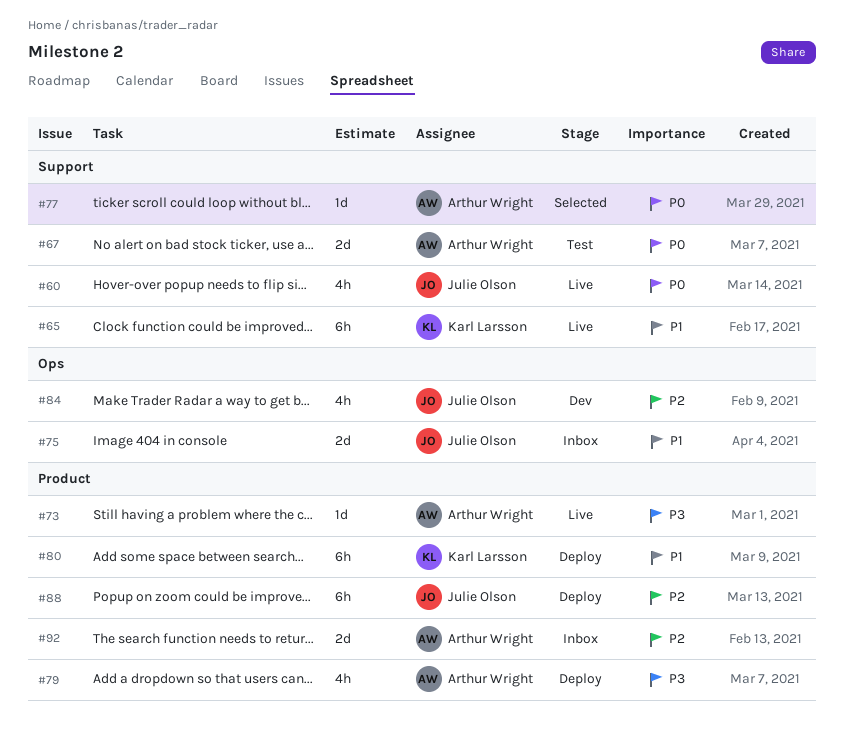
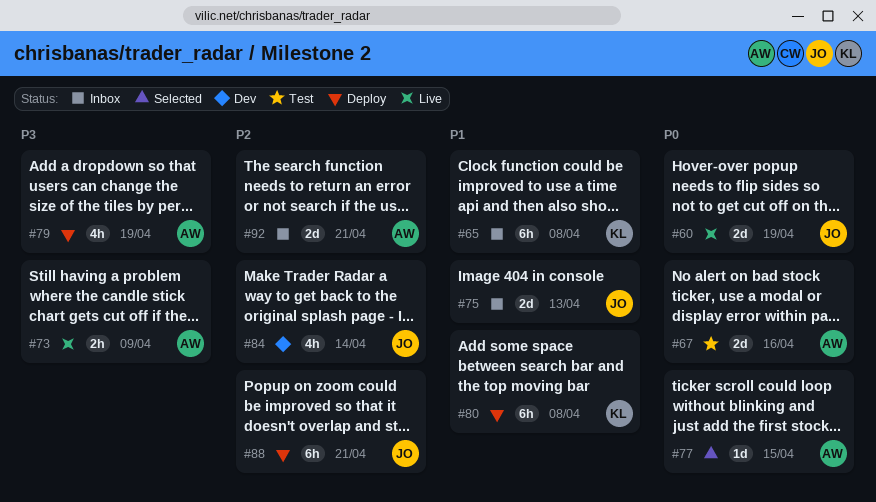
#60, estimate: 4h -> 2d
#65, status: Live -> Inbox
#73, estimate: 1d -> 2h

